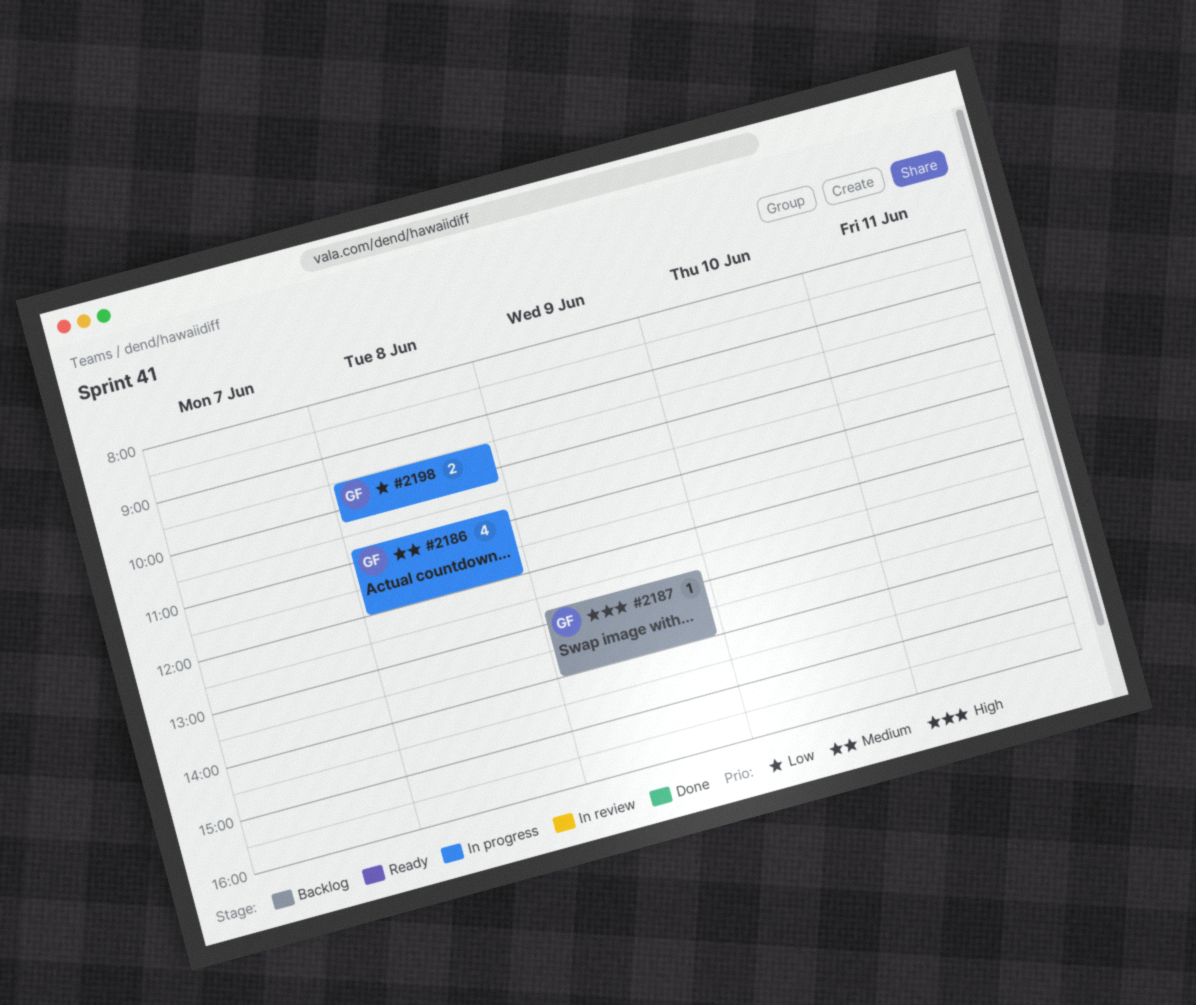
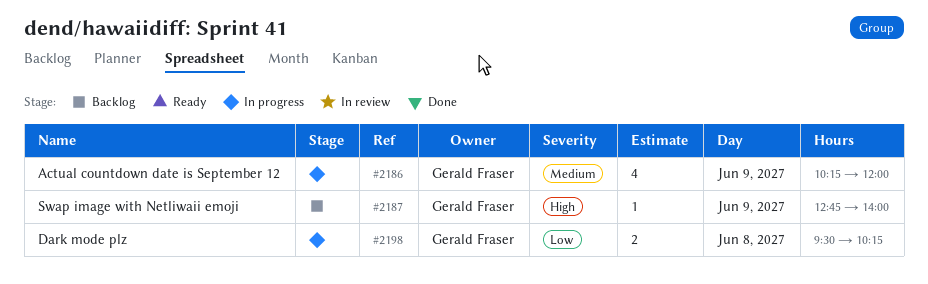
#2186, day: Jun 8 -> Jun 9
#2186, begins: 10:45 -> 10:15

